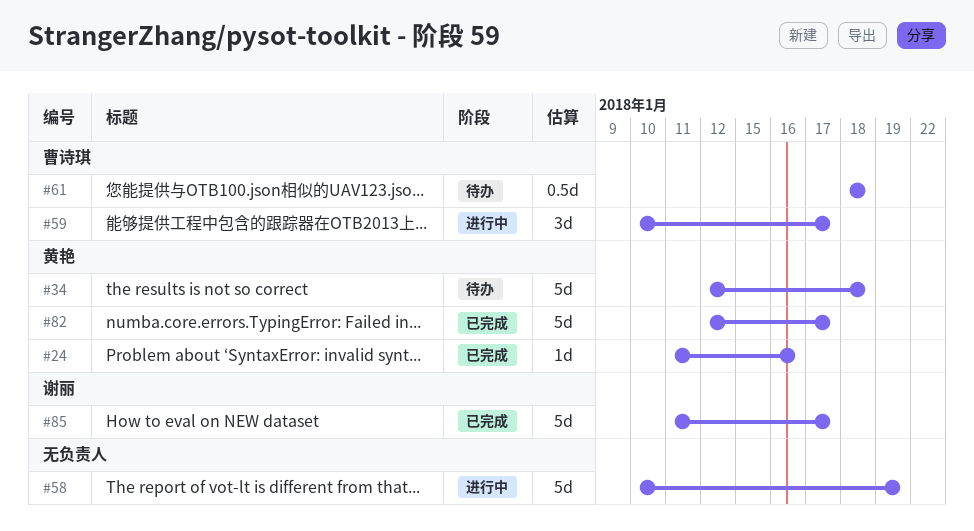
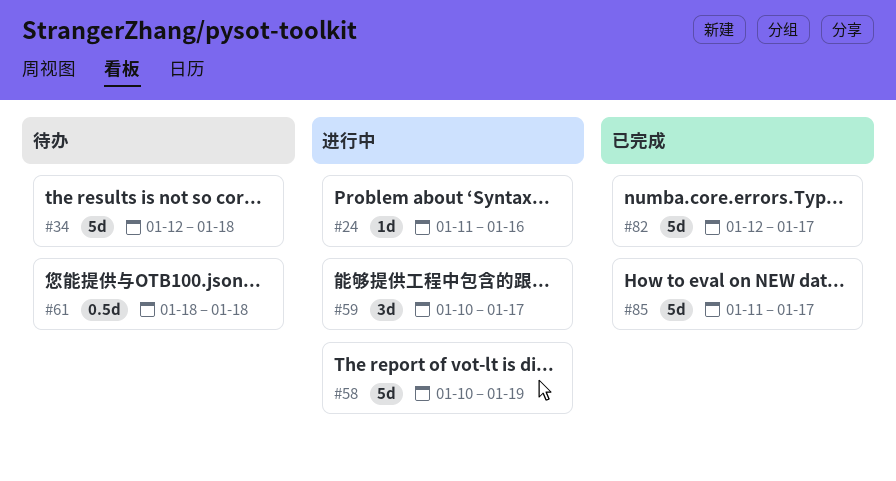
#24, status: 已完成 -> 进行中

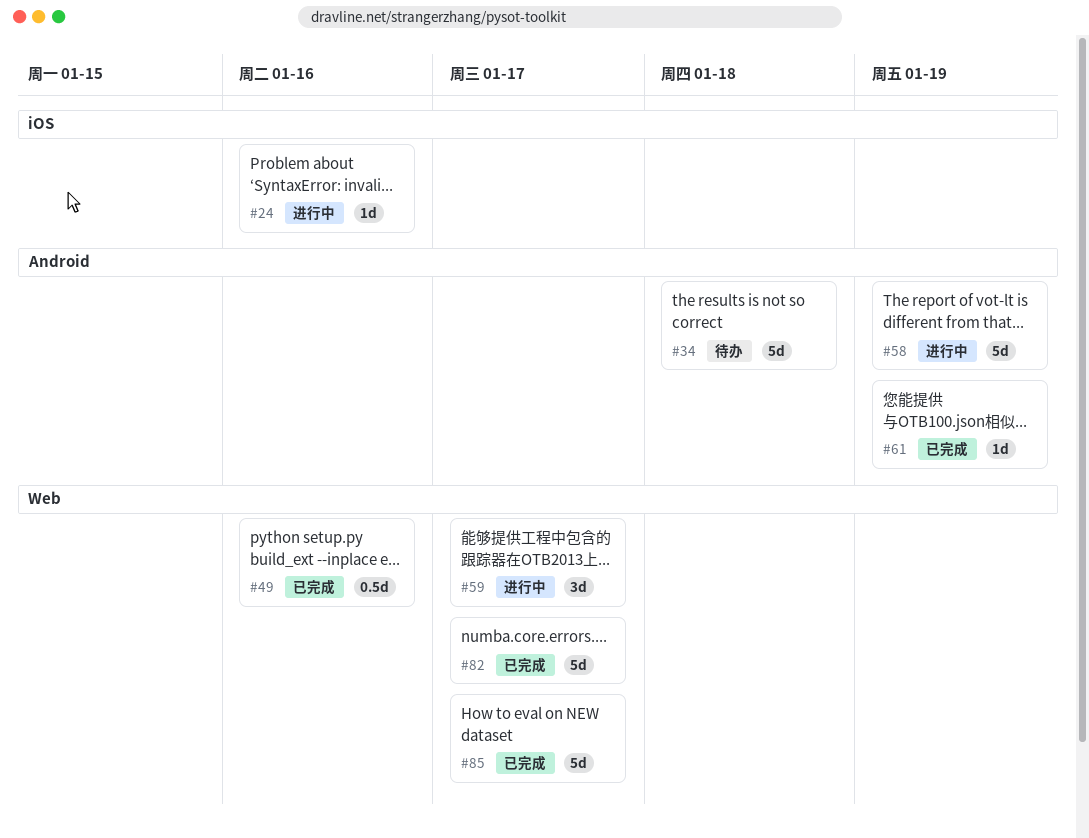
#49: none -> present
#61, status: 待办 -> 已完成
#61, estimate: 0.5d -> 1d
#61, due: Jan 18 -> Jan 19

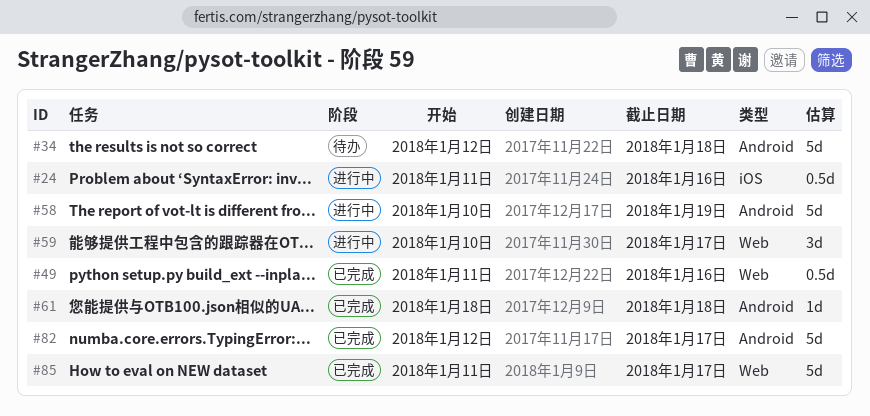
#24, estimate: 1d -> 0.5d
#61, due: Jan 19 -> Jan 18
#82, label: Web -> Android

